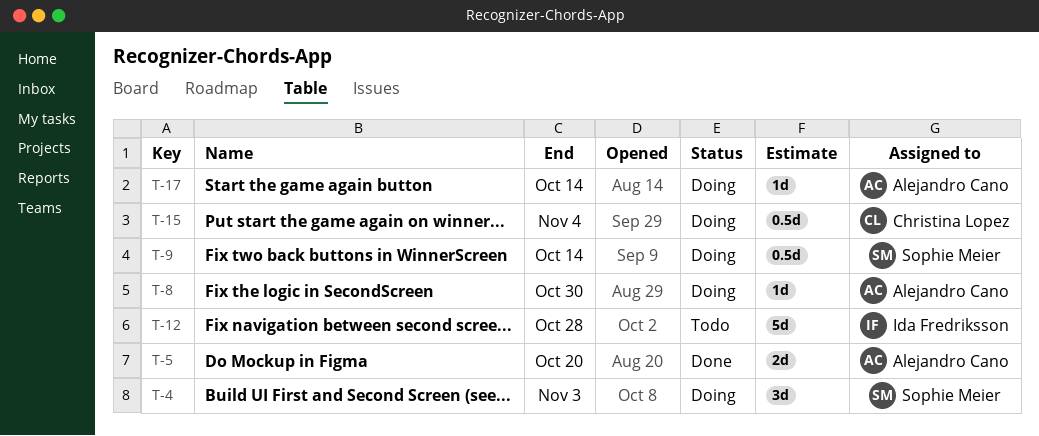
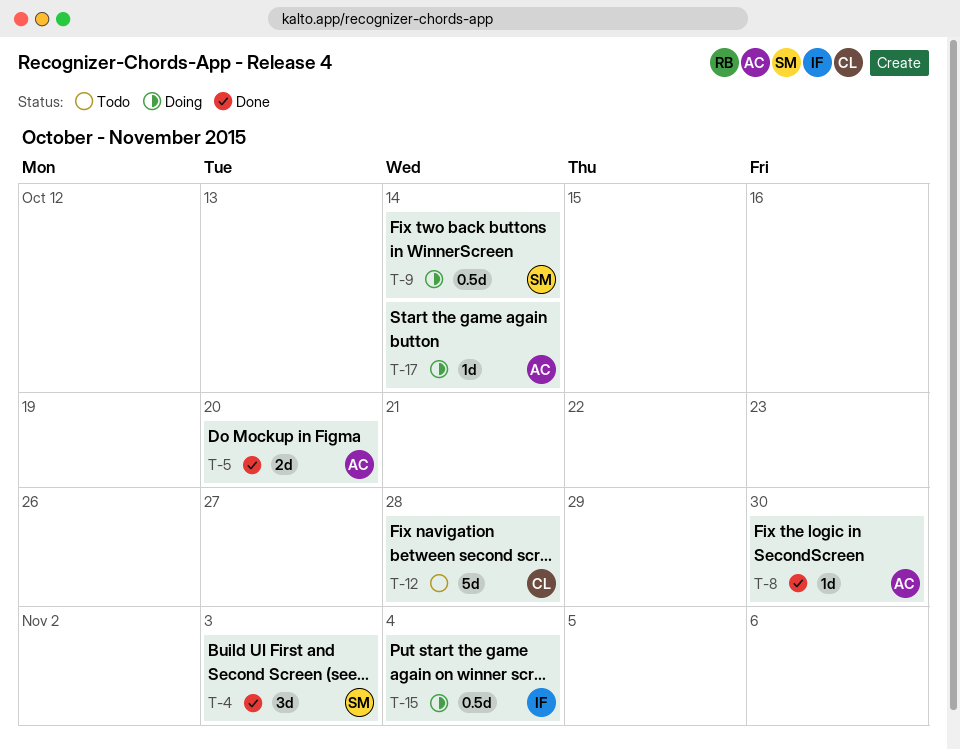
T-4, status: Doing -> Done
T-8, status: Doing -> Done
T-12, owner: Ida Fredriksson -> Christina Lopez
T-15, owner: Christina Lopez -> Ida Fredriksson

